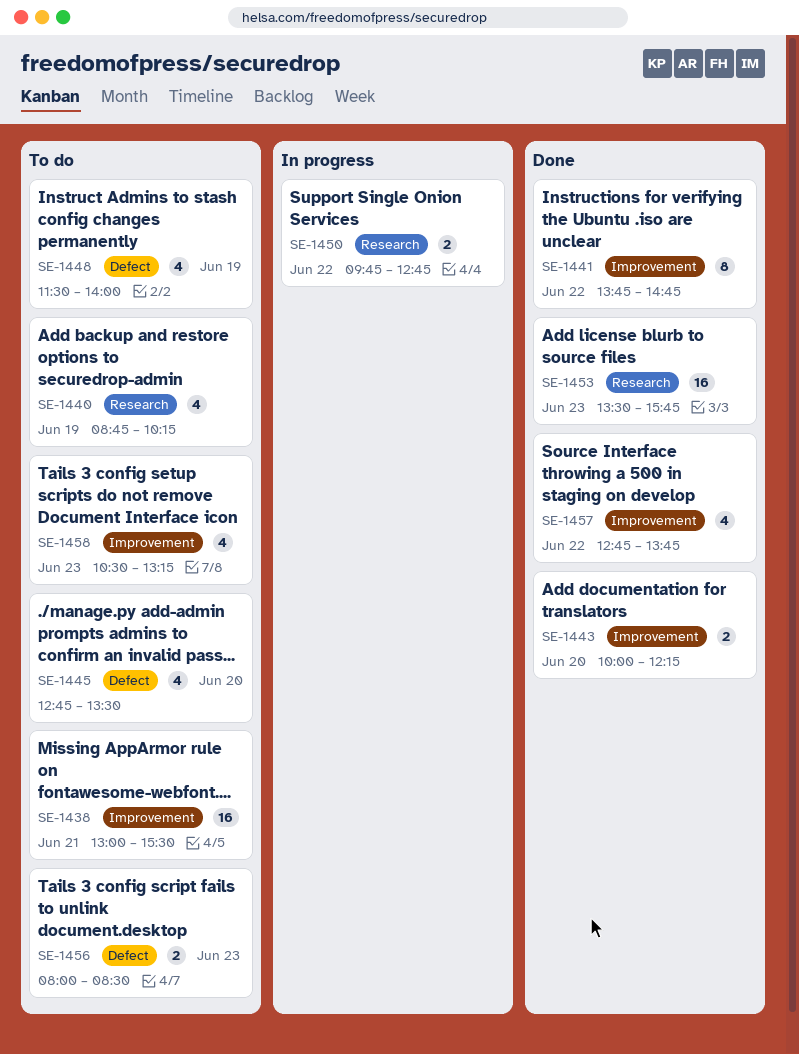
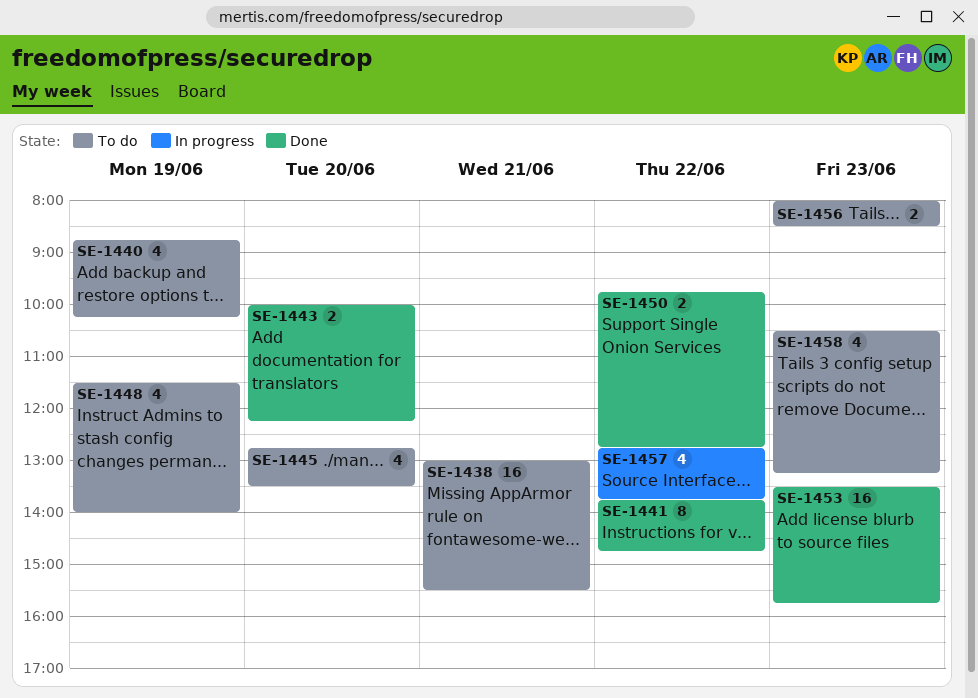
SE-1450, status: In progress -> Done
SE-1457, status: Done -> In progress

